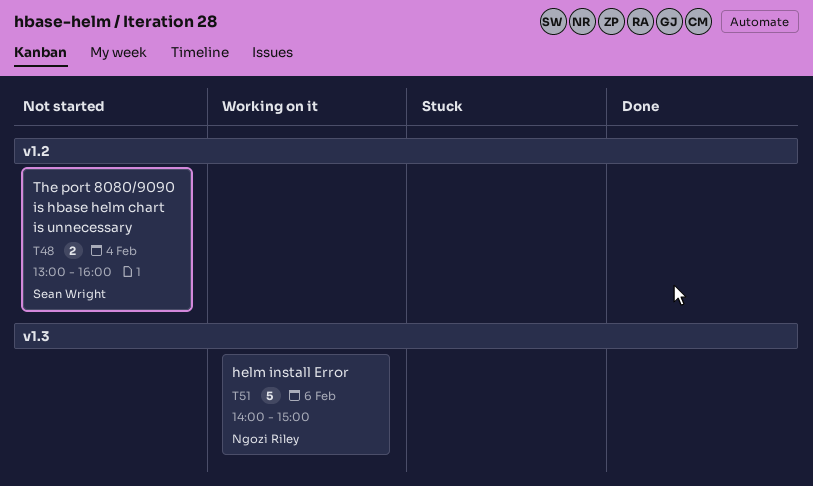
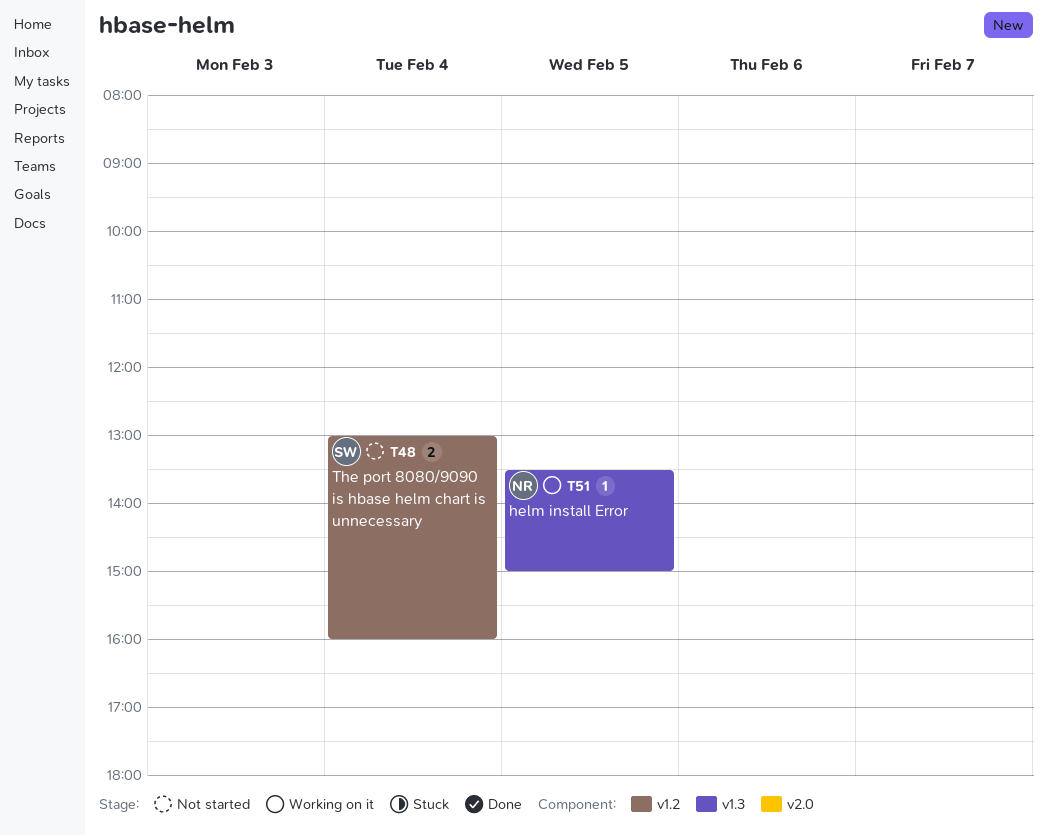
T51, estimate: 5 -> 1
T51, day: Feb 6 -> Feb 5
T51, begins: 14:00 -> 13:30

